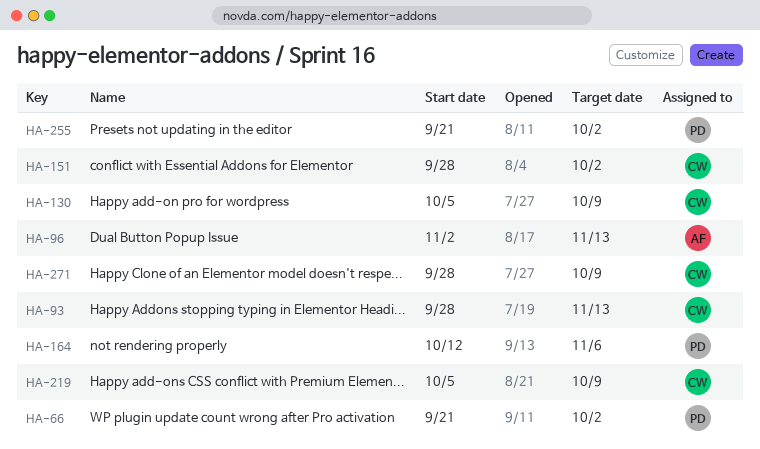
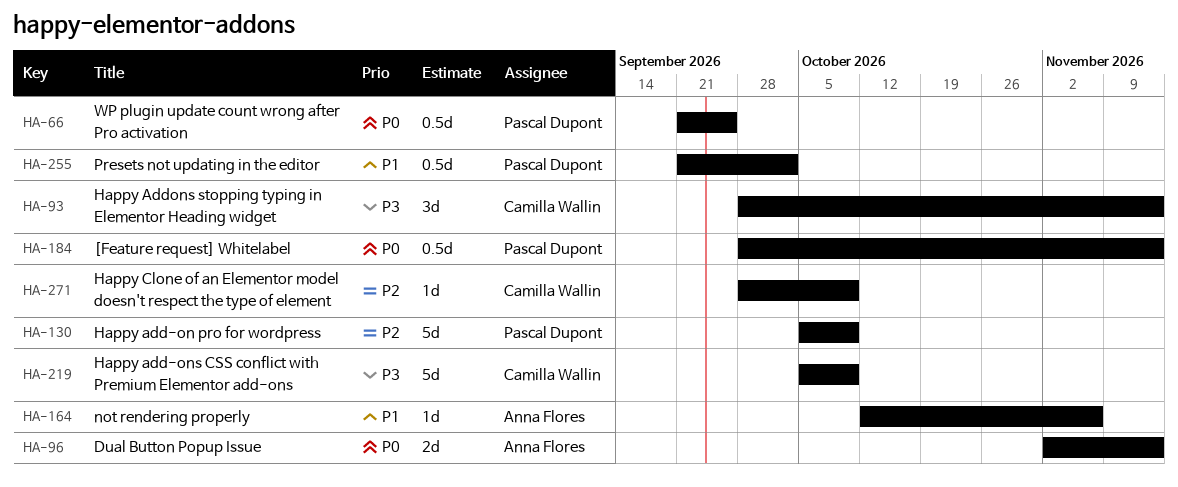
HA-66, due: Oct 2 -> Sep 25
HA-130, owner: Camilla Wallin -> Pascal Dupont
HA-151: present -> none
HA-164, owner: Pascal Dupont -> Anna Flores
HA-184: none -> present

